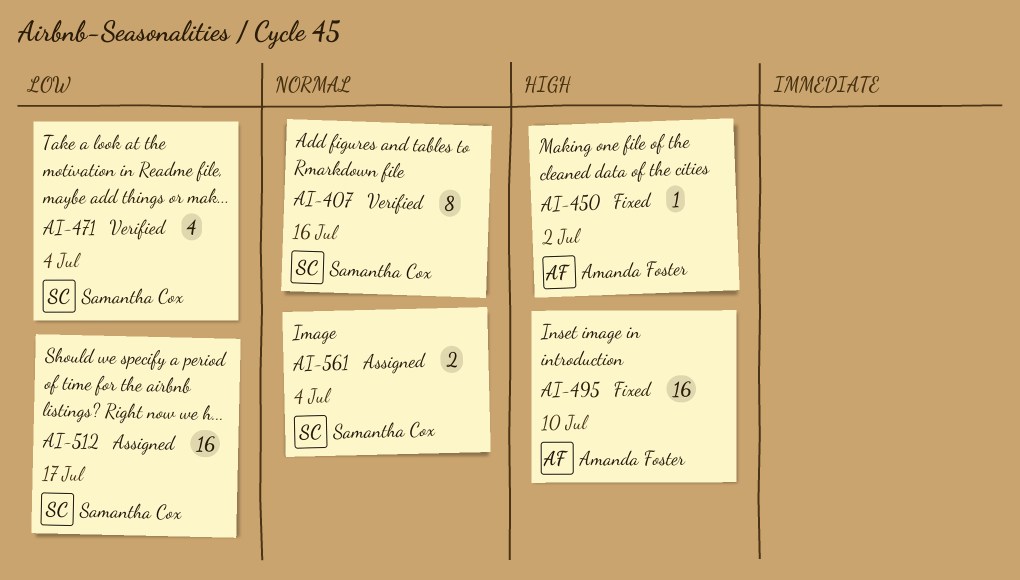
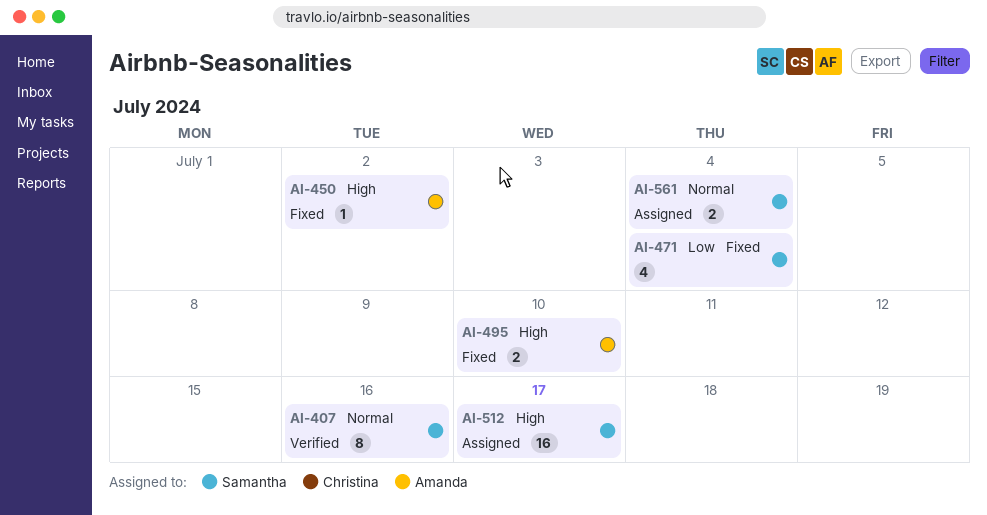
AI-471, status: Verified -> Fixed
AI-495, estimate: 16 -> 2
AI-512, priority: Low -> High

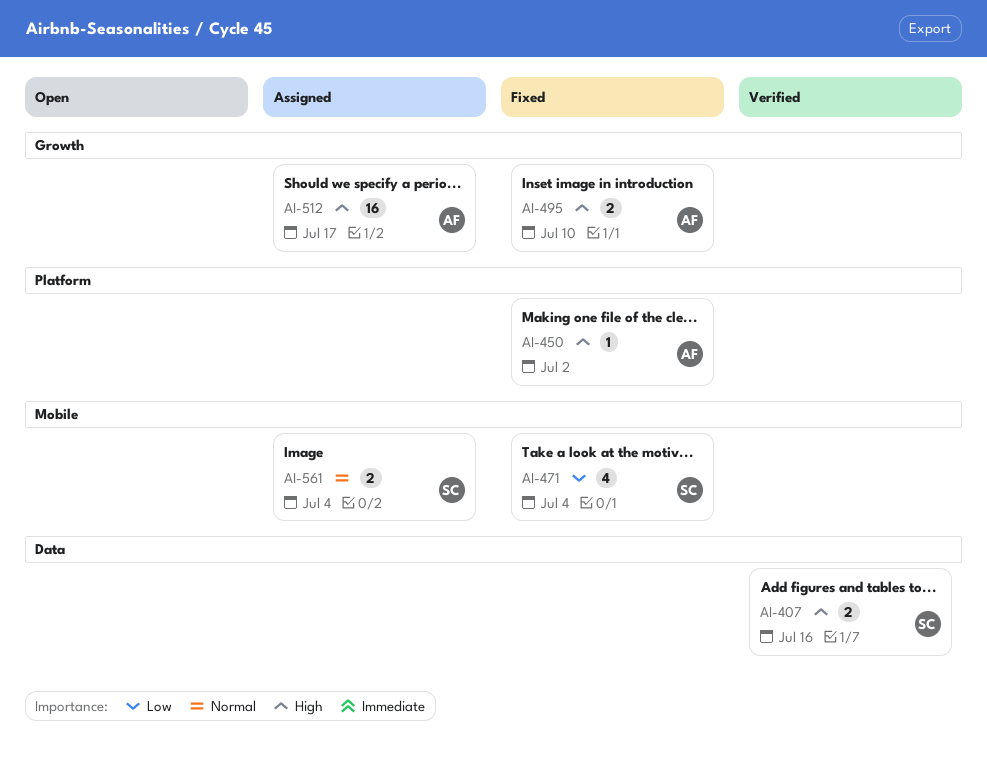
AI-407, priority: Normal -> High
AI-407, estimate: 8 -> 2
AI-512, owner: Samantha -> Amanda

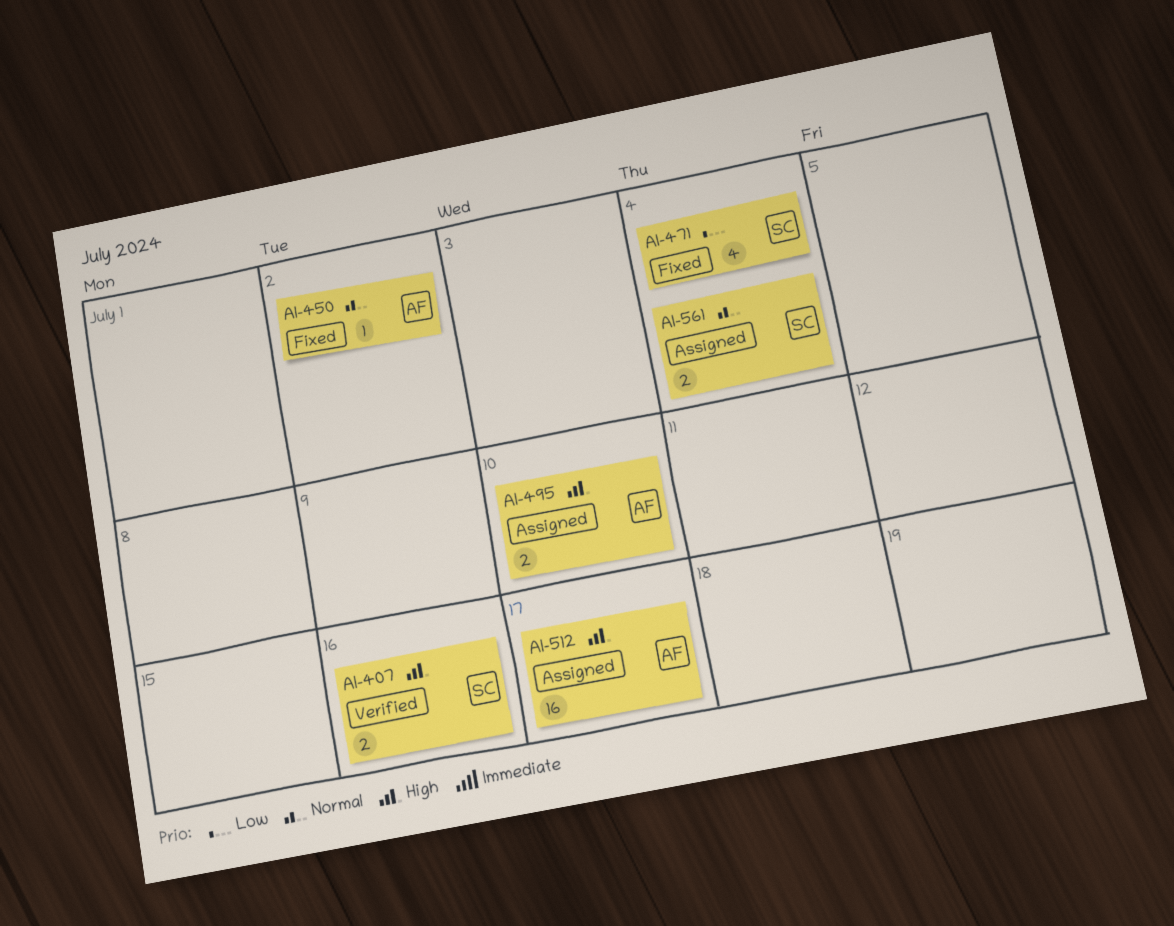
AI-450, priority: High -> Normal
AI-495, status: Fixed -> Assigned

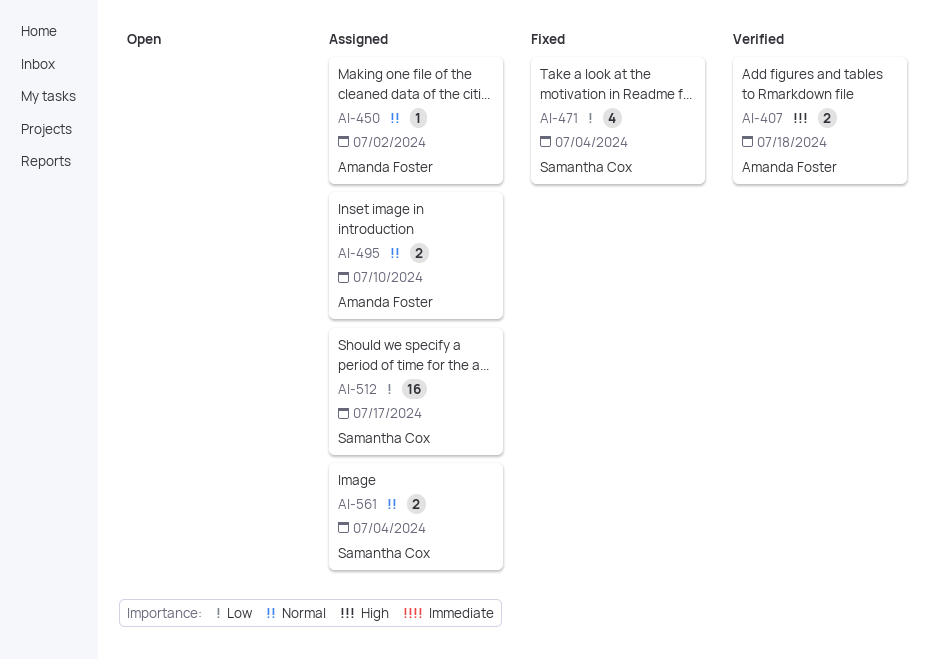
AI-407, owner: Samantha Cox -> Amanda Foster
AI-407, due: Jul 16 -> Jul 18
AI-450, status: Fixed -> Assigned
AI-495, priority: High -> Normal
AI-512, owner: Amanda Foster -> Samantha Cox
AI-512, priority: High -> Low

